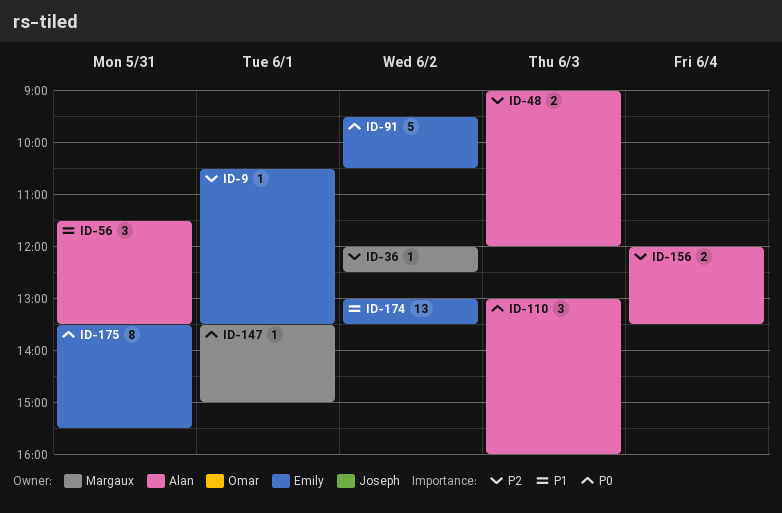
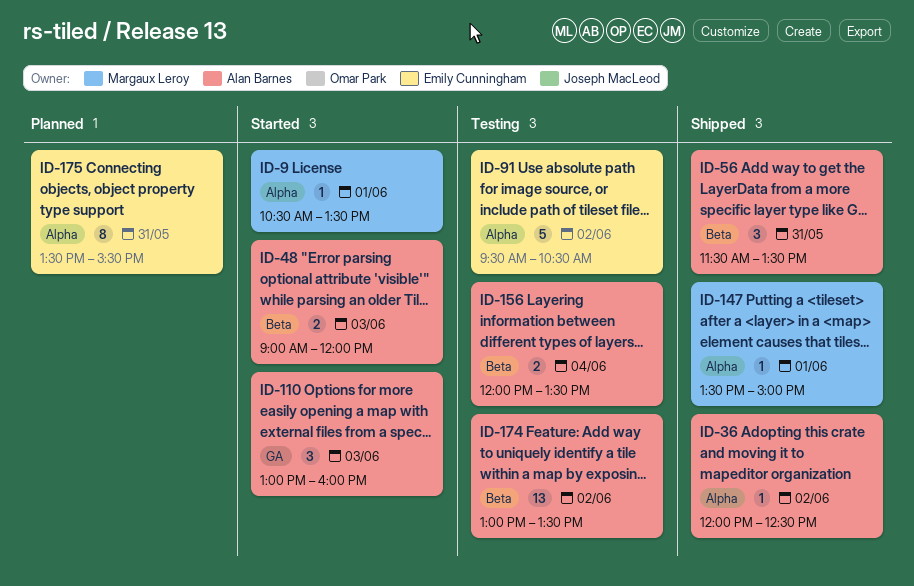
ID-9, owner: Emily Cunningham -> Margaux Leroy
ID-36, owner: Margaux Leroy -> Alan Barnes
ID-174, owner: Emily Cunningham -> Alan Barnes

